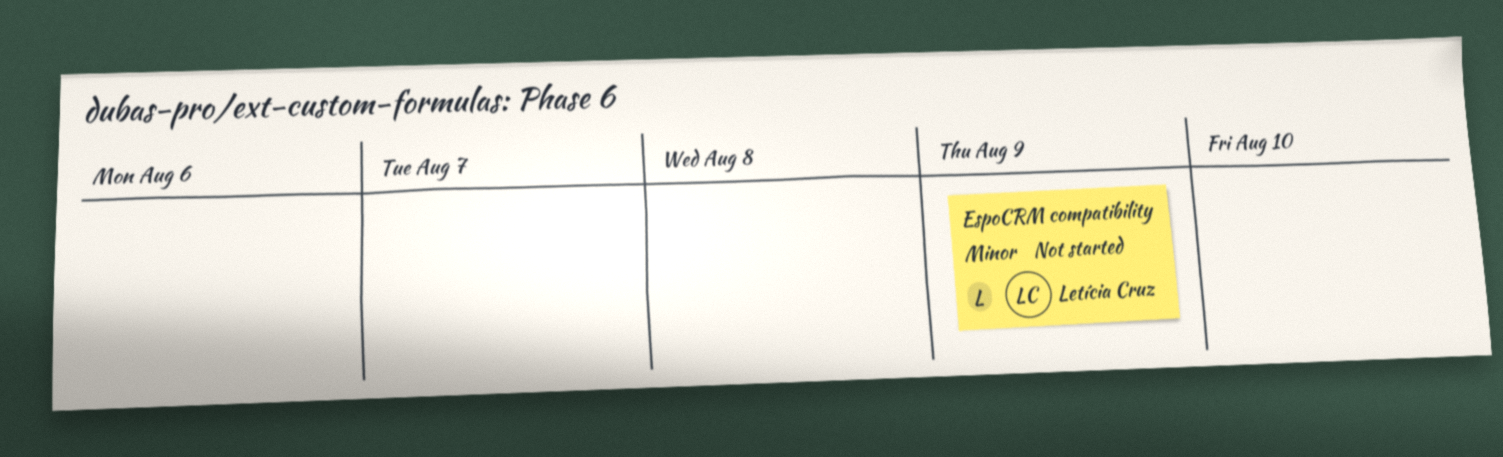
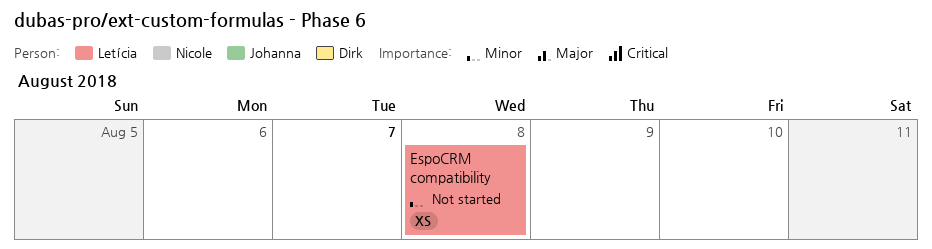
EspoCRM compatibility, estimate: L -> XS
EspoCRM compatibility, due: Aug 9 -> Aug 8

